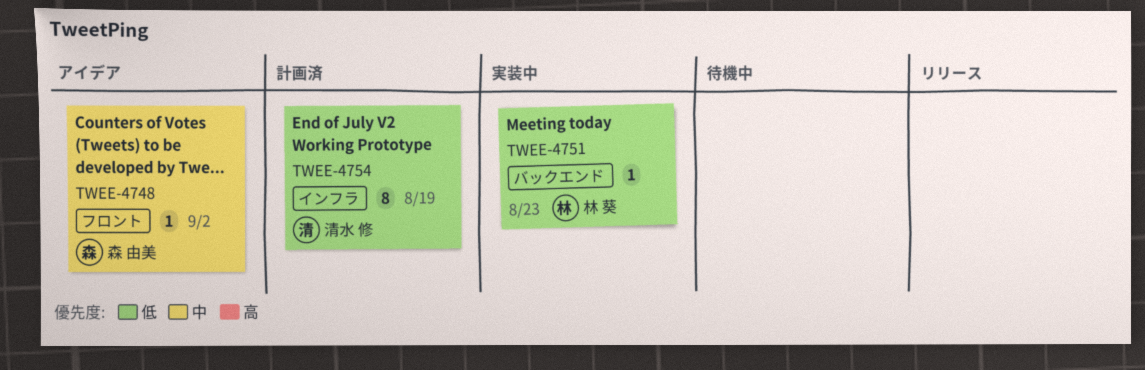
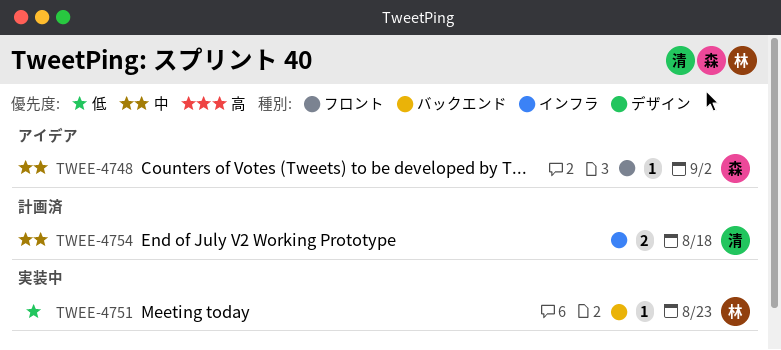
TWEE-4754, priority: 低 -> 中
TWEE-4754, estimate: 8 -> 2
TWEE-4754, due: Aug 19 -> Aug 18

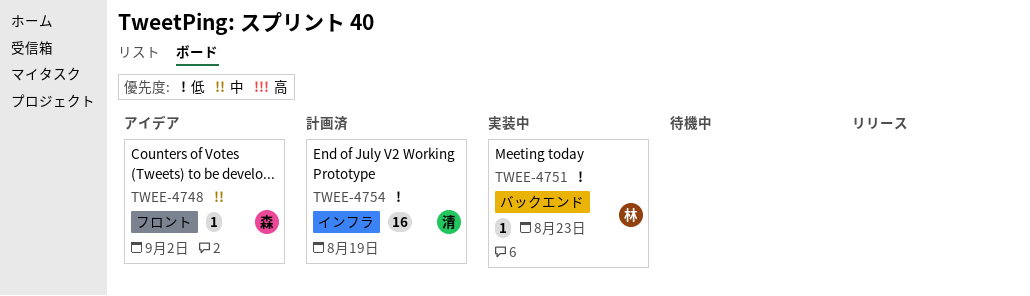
TWEE-4754, priority: 中 -> 低
TWEE-4754, estimate: 2 -> 16
TWEE-4754, due: Aug 18 -> Aug 19

